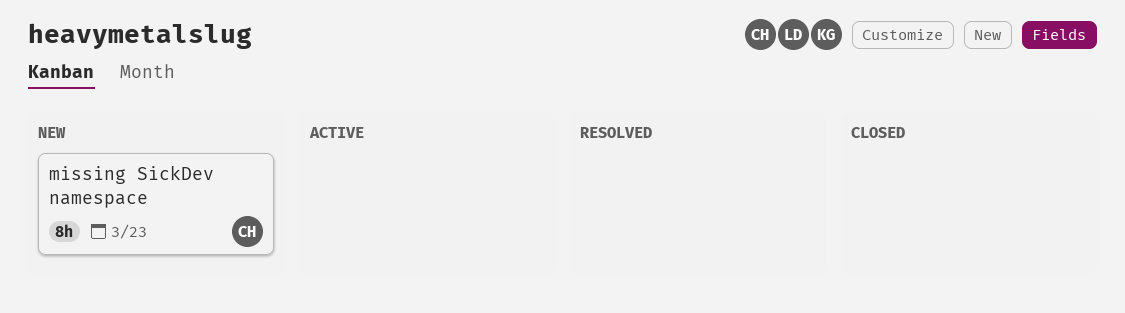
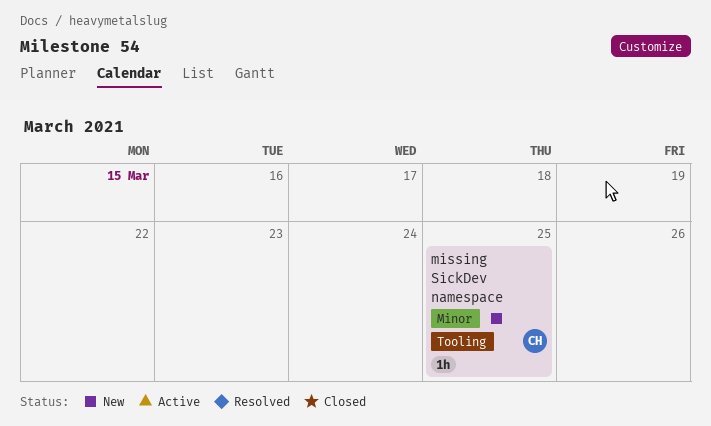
missing SickDev namespace, estimate: 8h -> 1h
missing SickDev namespace, due: Mar 23 -> Mar 25

